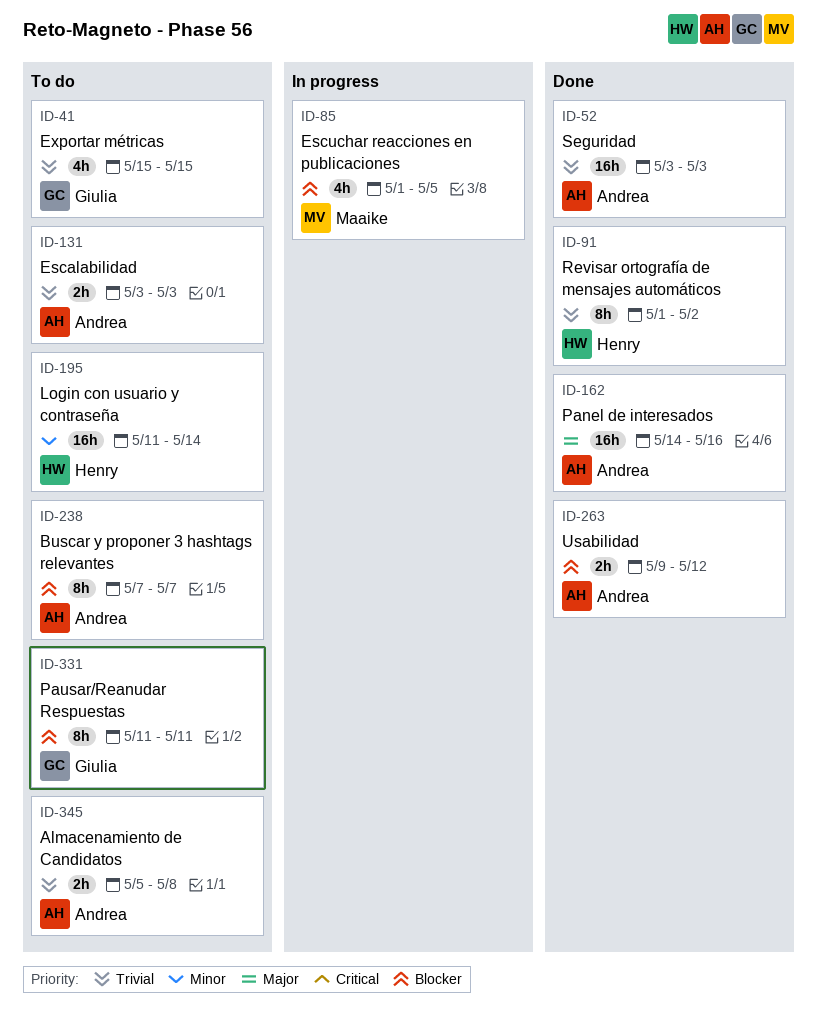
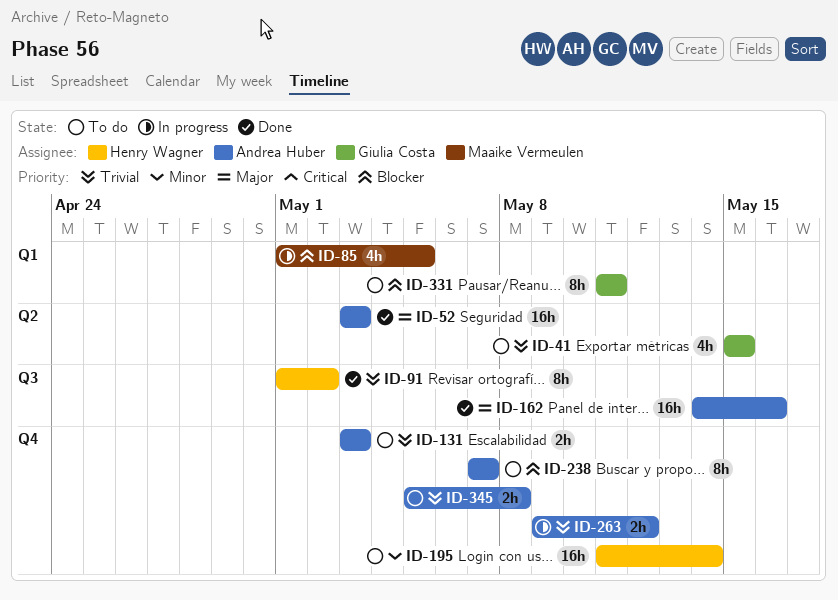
ID-52, priority: Trivial -> Major
ID-263, status: Done -> In progress
ID-263, priority: Blocker -> Trivial

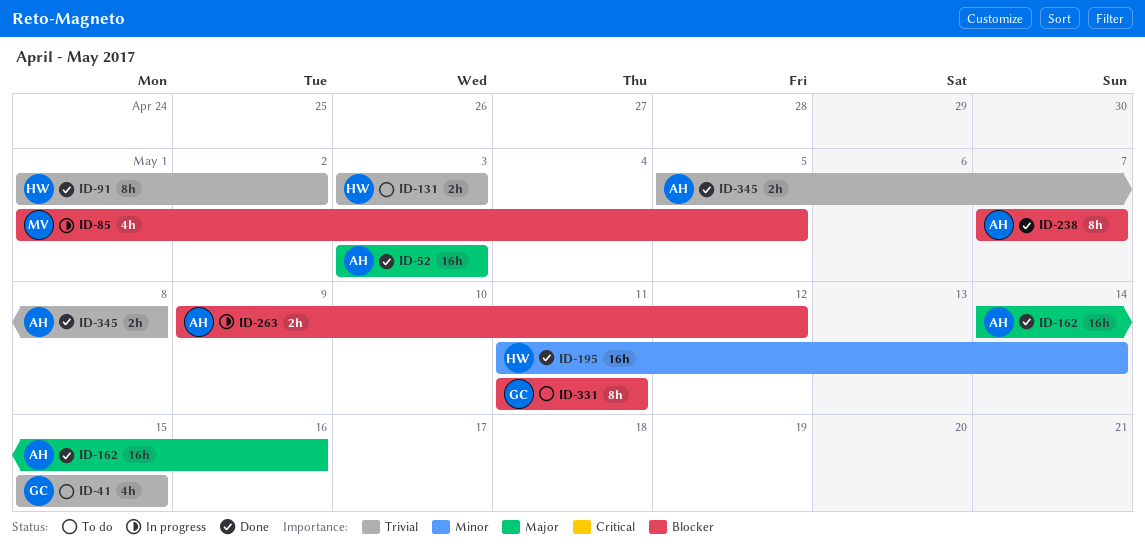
ID-131, owner: Andrea Huber -> Henry Wagner
ID-195, status: To do -> Done
ID-238, status: To do -> Done
ID-263, priority: Trivial -> Blocker
ID-345, status: To do -> Done

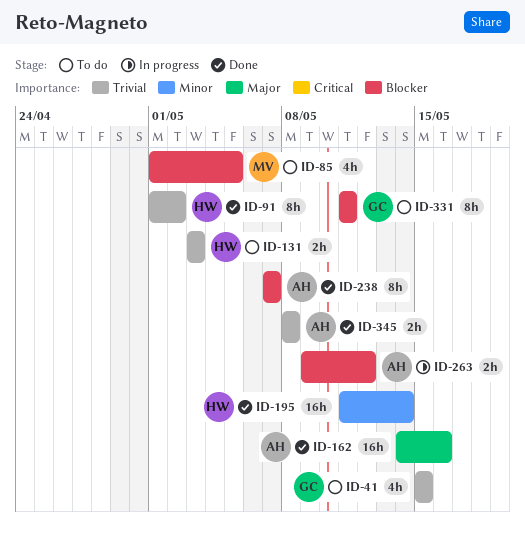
ID-52: present -> none
ID-85, status: In progress -> To do
ID-345, start: May 5 -> May 8

